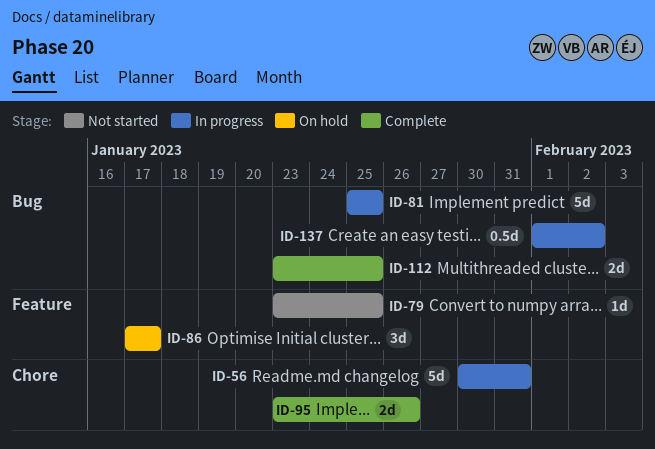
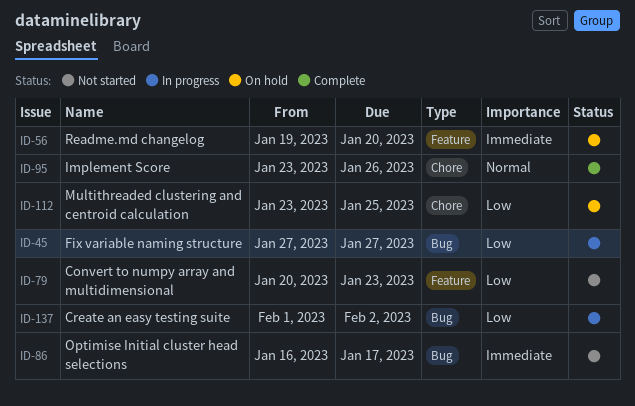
ID-45: none -> present
ID-56, status: In progress -> On hold
ID-56, label: Chore -> Feature
ID-56, start: Jan 30 -> Jan 19
ID-56, due: Jan 31 -> Jan 20
ID-79, start: Jan 23 -> Jan 20
ID-79, due: Jan 25 -> Jan 23
ID-81: present -> none
ID-86, status: On hold -> Not started
ID-86, label: Feature -> Bug
ID-86, start: Jan 17 -> Jan 16
ID-112, status: Complete -> On hold
ID-112, label: Bug -> Chore

